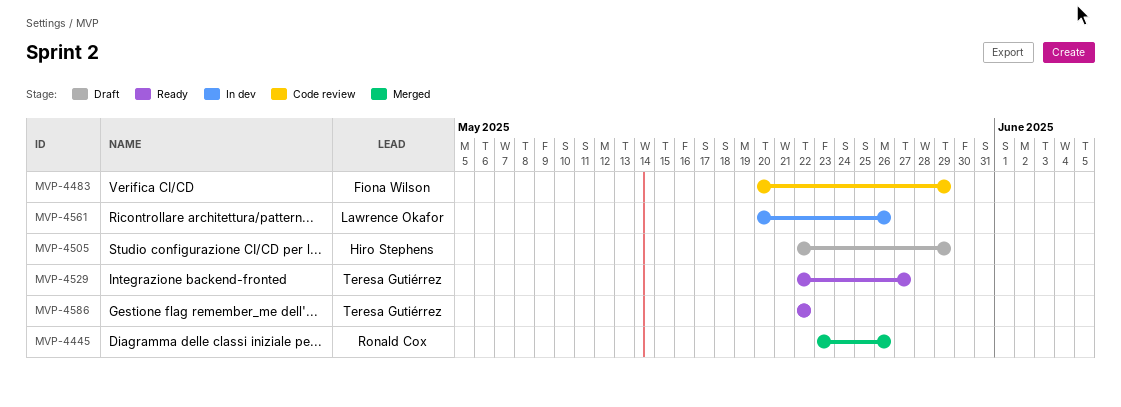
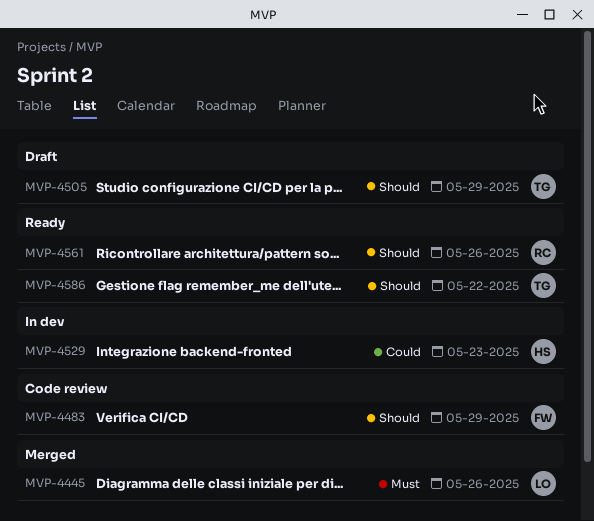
MVP-4445, owner: Ronald Cox -> Lawrence Okafor
MVP-4505, owner: Hiro Stephens -> Teresa Gutiérrez
MVP-4529, status: Ready -> In dev
MVP-4529, owner: Teresa Gutiérrez -> Hiro Stephens
MVP-4529, due: May 27 -> May 23
MVP-4561, status: In dev -> Ready
MVP-4561, owner: Lawrence Okafor -> Ronald Cox

